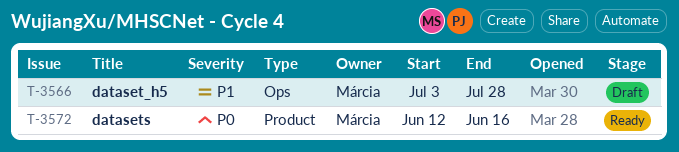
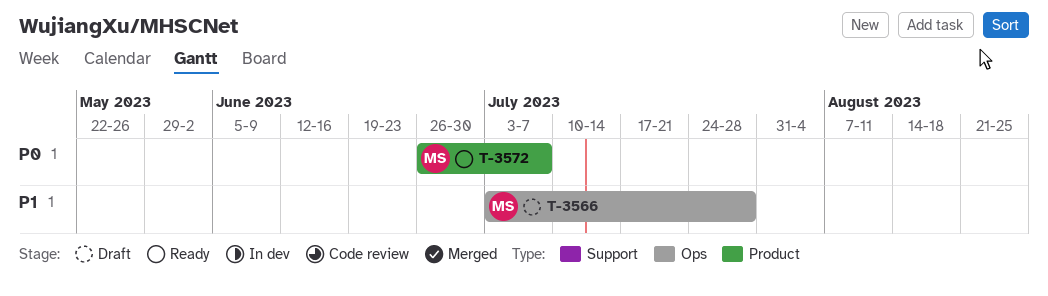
T-3572, start: Jun 12 -> Jun 26
T-3572, due: Jun 16 -> Jul 7

